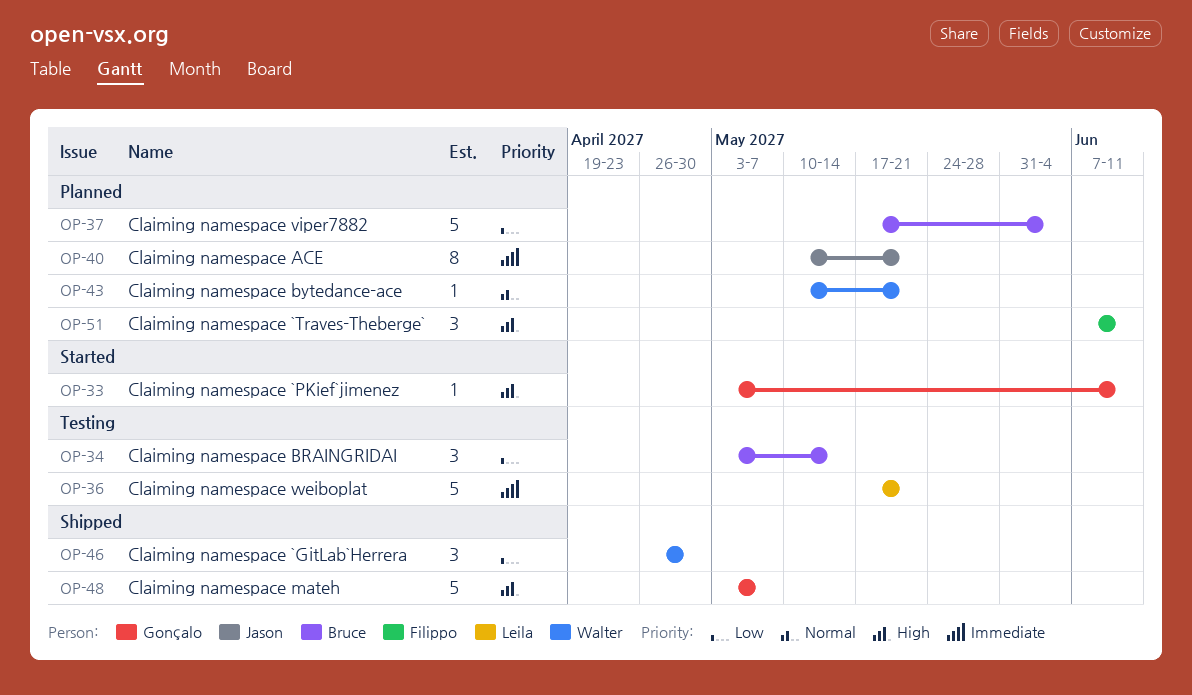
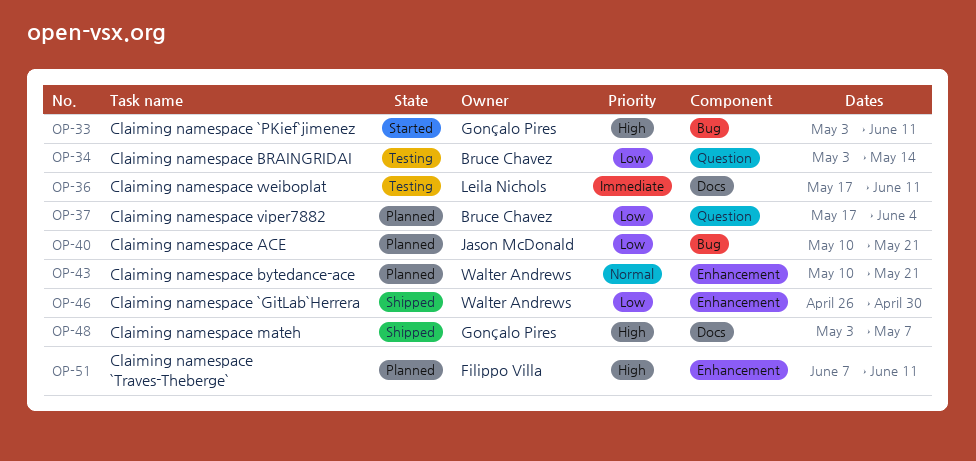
OP-36, due: May 21 -> Jun 11
OP-40, priority: Immediate -> Low

